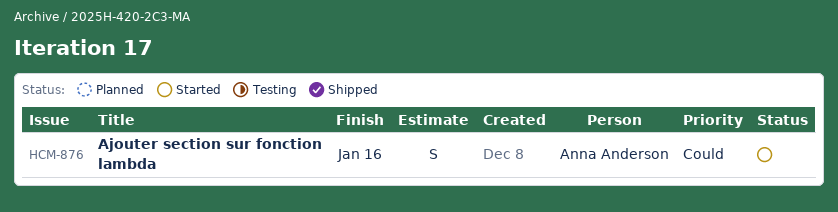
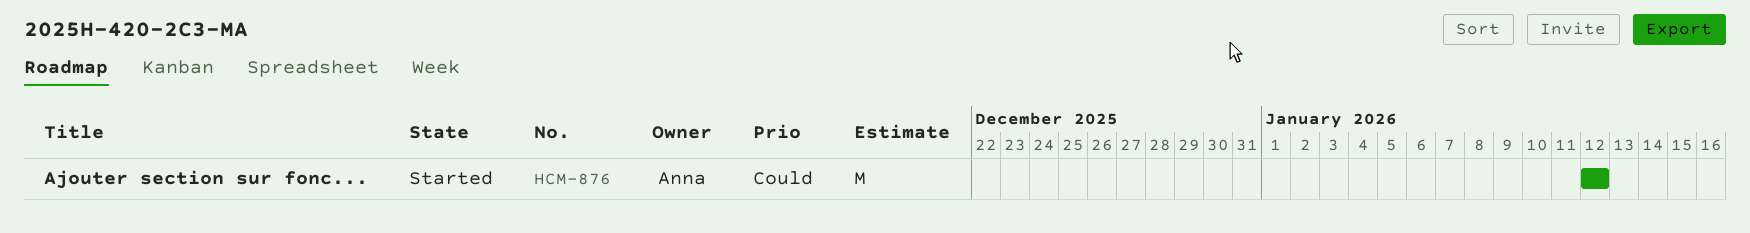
HCM-876, estimate: S -> M
HCM-876, due: Jan 16 -> Jan 12

